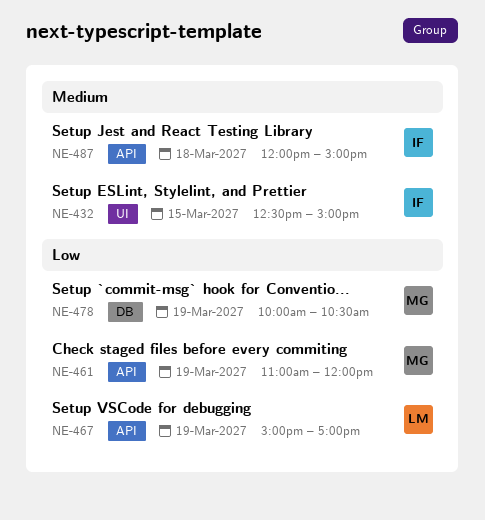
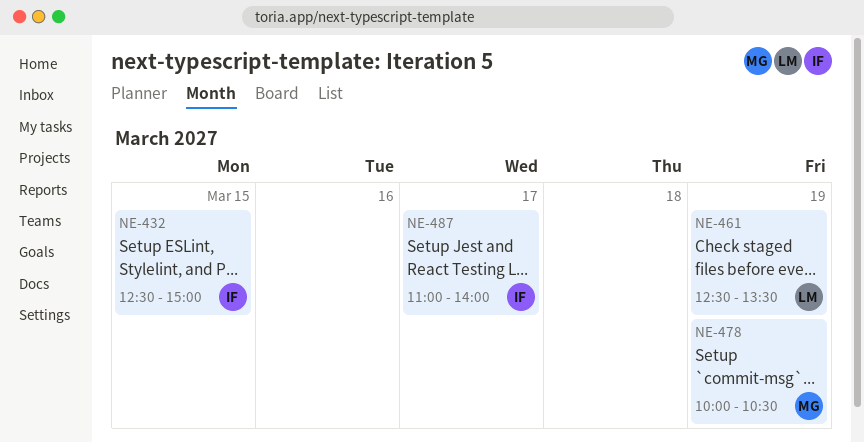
NE-461, owner: MG -> LM
NE-461, begins: 11:00 -> 12:30
NE-461, ends: 12:00 -> 13:30
NE-467: present -> none
NE-487, day: Mar 18 -> Mar 17
NE-487, begins: 12:00 -> 11:00
NE-487, ends: 15:00 -> 14:00

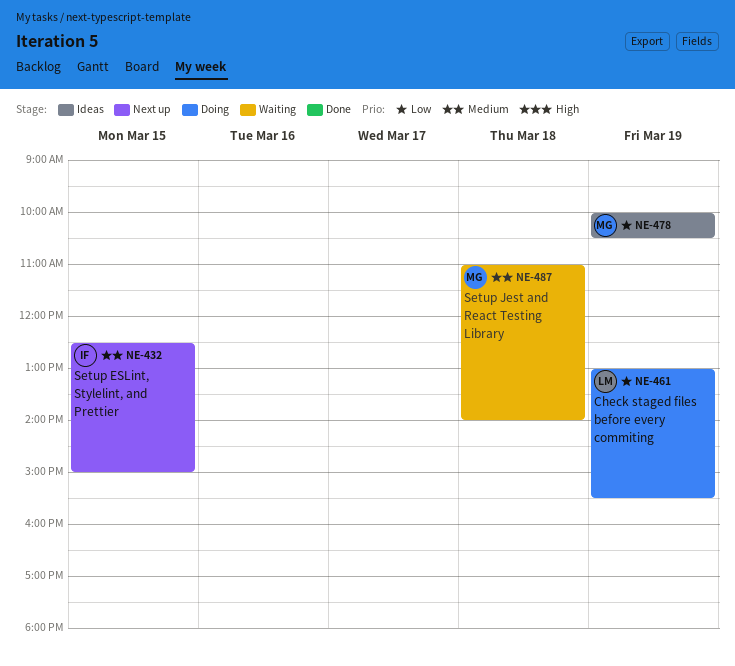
NE-461, begins: 12:30 -> 13:00
NE-461, ends: 13:30 -> 15:30
NE-487, owner: IF -> MG
NE-487, day: Mar 17 -> Mar 18

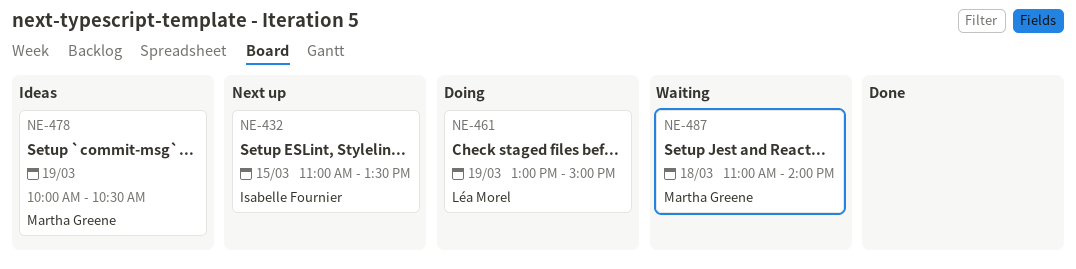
NE-432, begins: 12:30 -> 11:00
NE-432, ends: 15:00 -> 13:30
NE-461, ends: 15:30 -> 15:00

